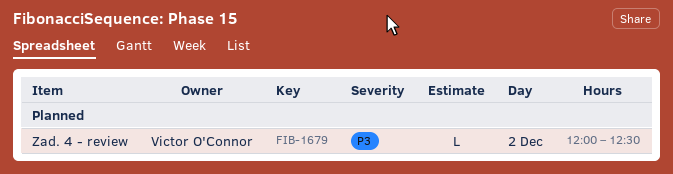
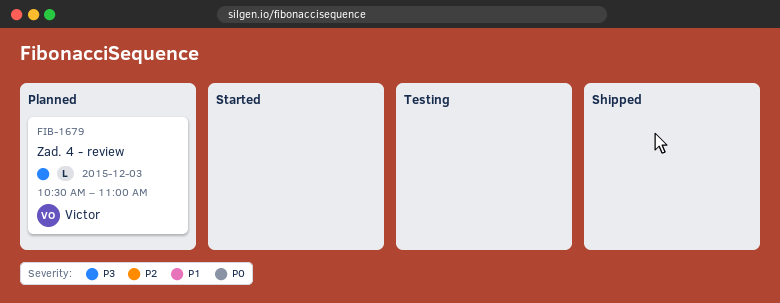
FIB-1679, day: Dec 2 -> Dec 3
FIB-1679, begins: 12:00 -> 10:30
FIB-1679, ends: 12:30 -> 11:00

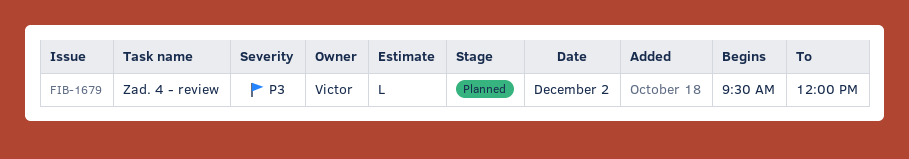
FIB-1679, day: Dec 3 -> Dec 2
FIB-1679, begins: 10:30 -> 09:30
FIB-1679, ends: 11:00 -> 12:00

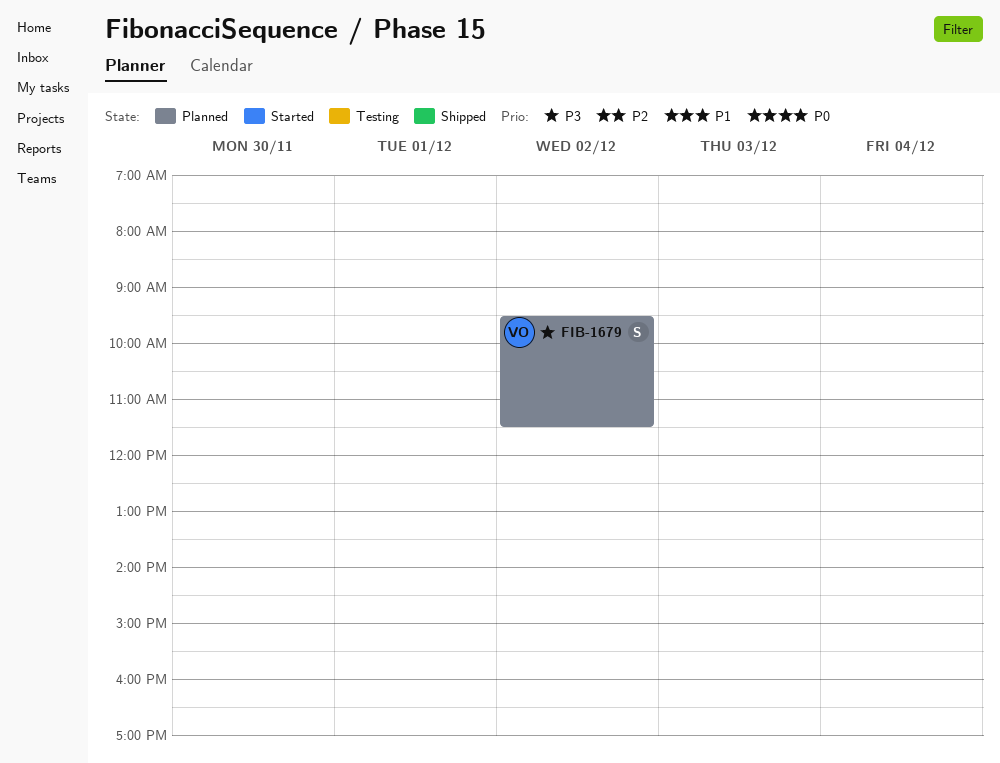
FIB-1679, estimate: L -> S
FIB-1679, ends: 12:00 -> 11:30

